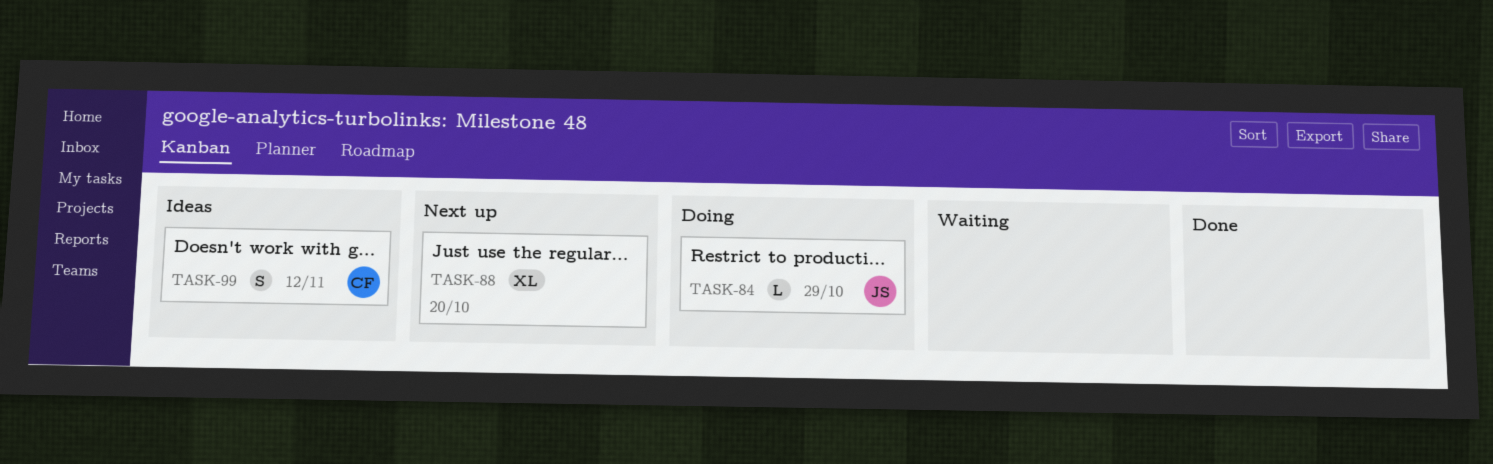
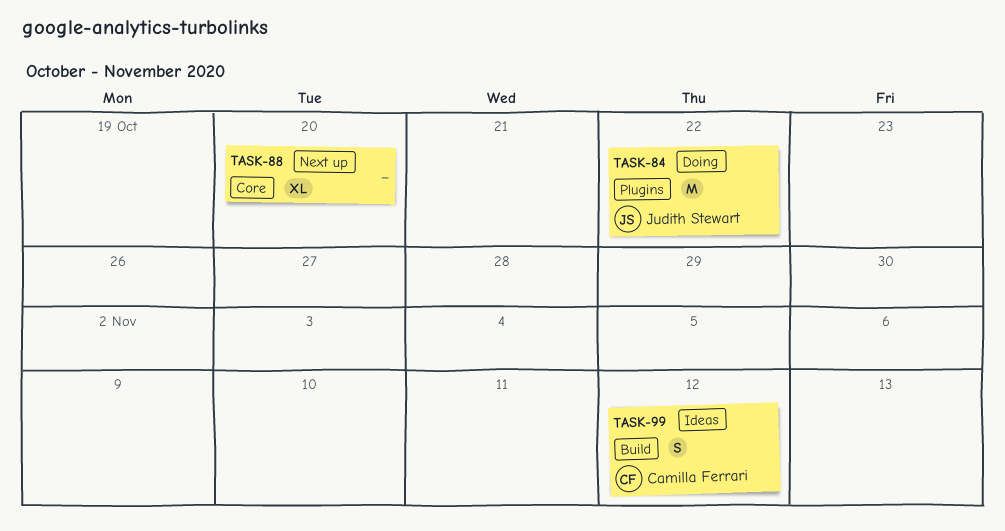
TASK-84, estimate: L -> M
TASK-84, due: Oct 29 -> Oct 22

